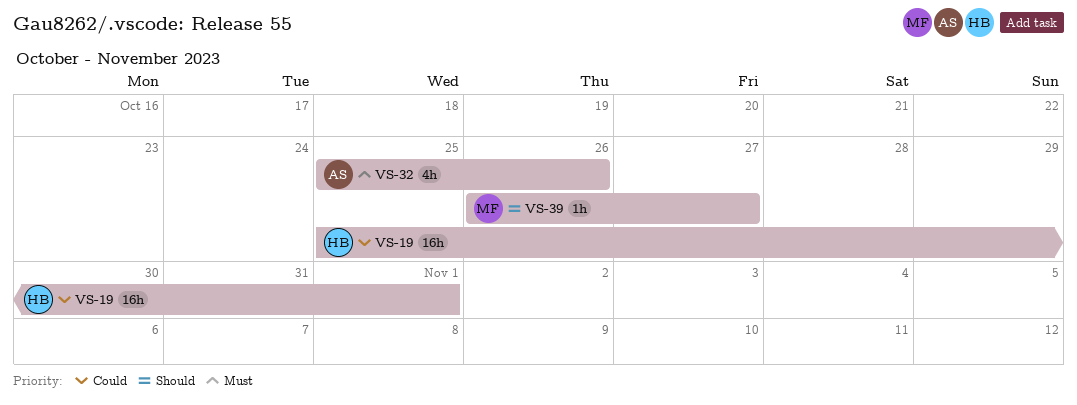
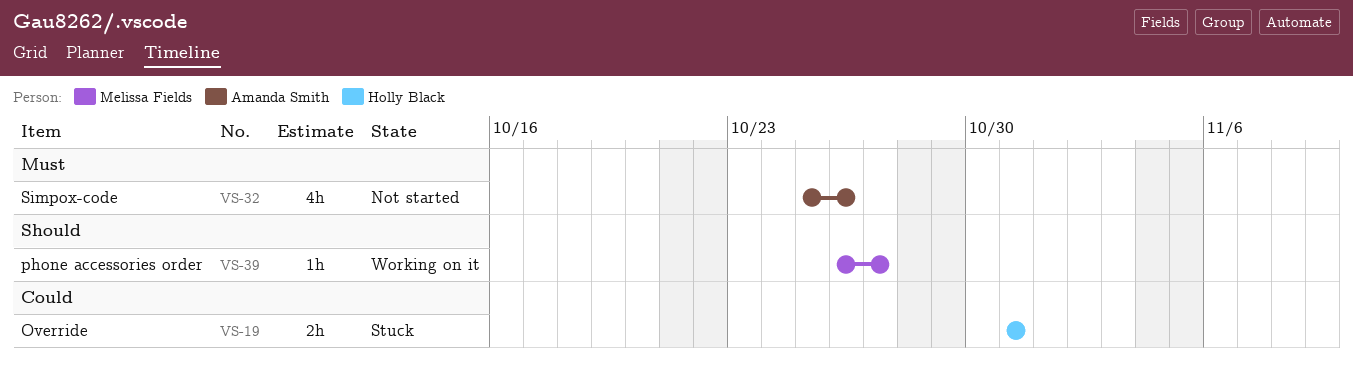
VS-19, estimate: 16h -> 2h
VS-19, start: Oct 25 -> Oct 31
VS-19, due: Nov 1 -> Oct 31

